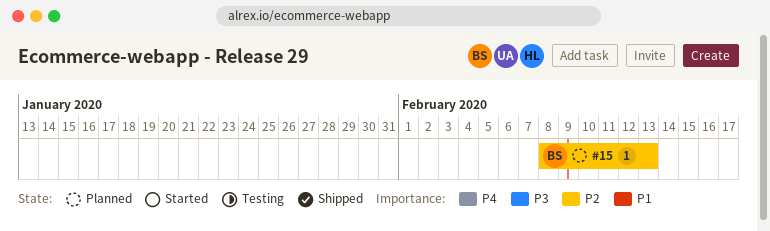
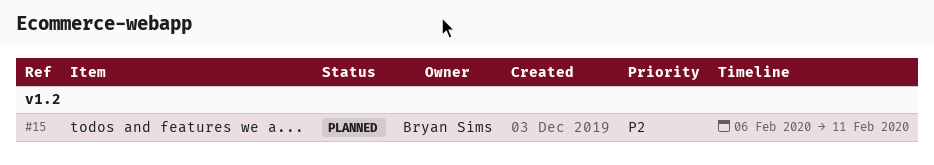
#15, start: Feb 8 -> Feb 6
#15, due: Feb 13 -> Feb 11

